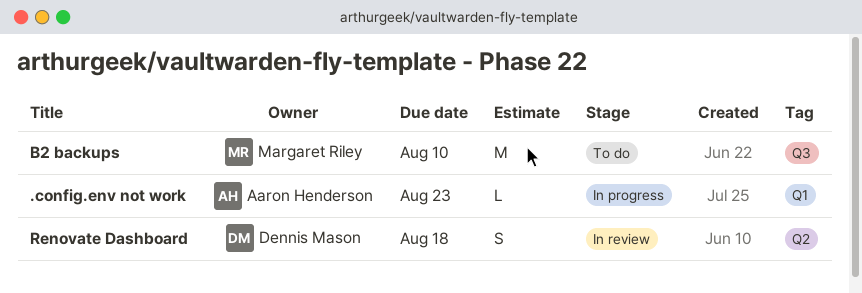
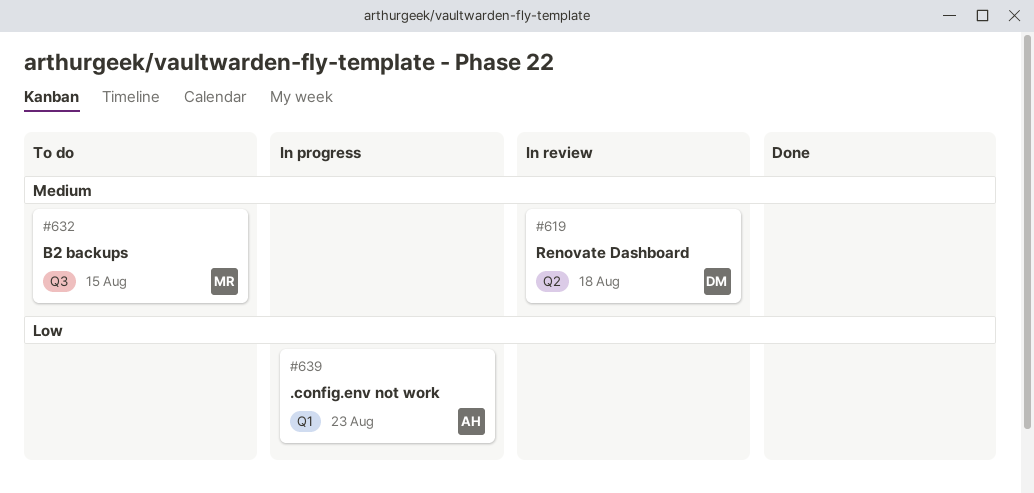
B2 backups, due: Aug 10 -> Aug 15

